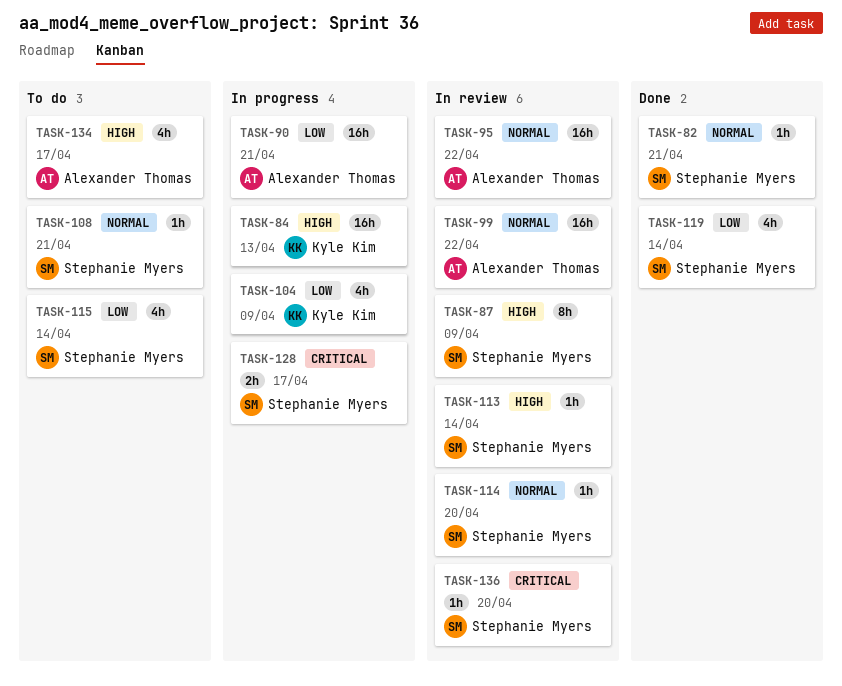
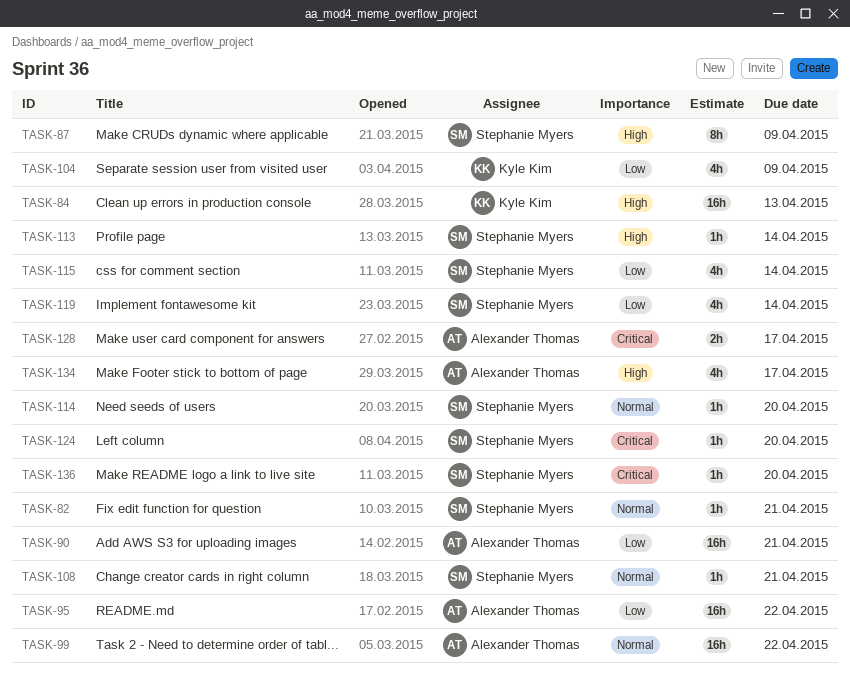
TASK-95, priority: Normal -> Low
TASK-124: none -> present
TASK-128, owner: Stephanie Myers -> Alexander Thomas

